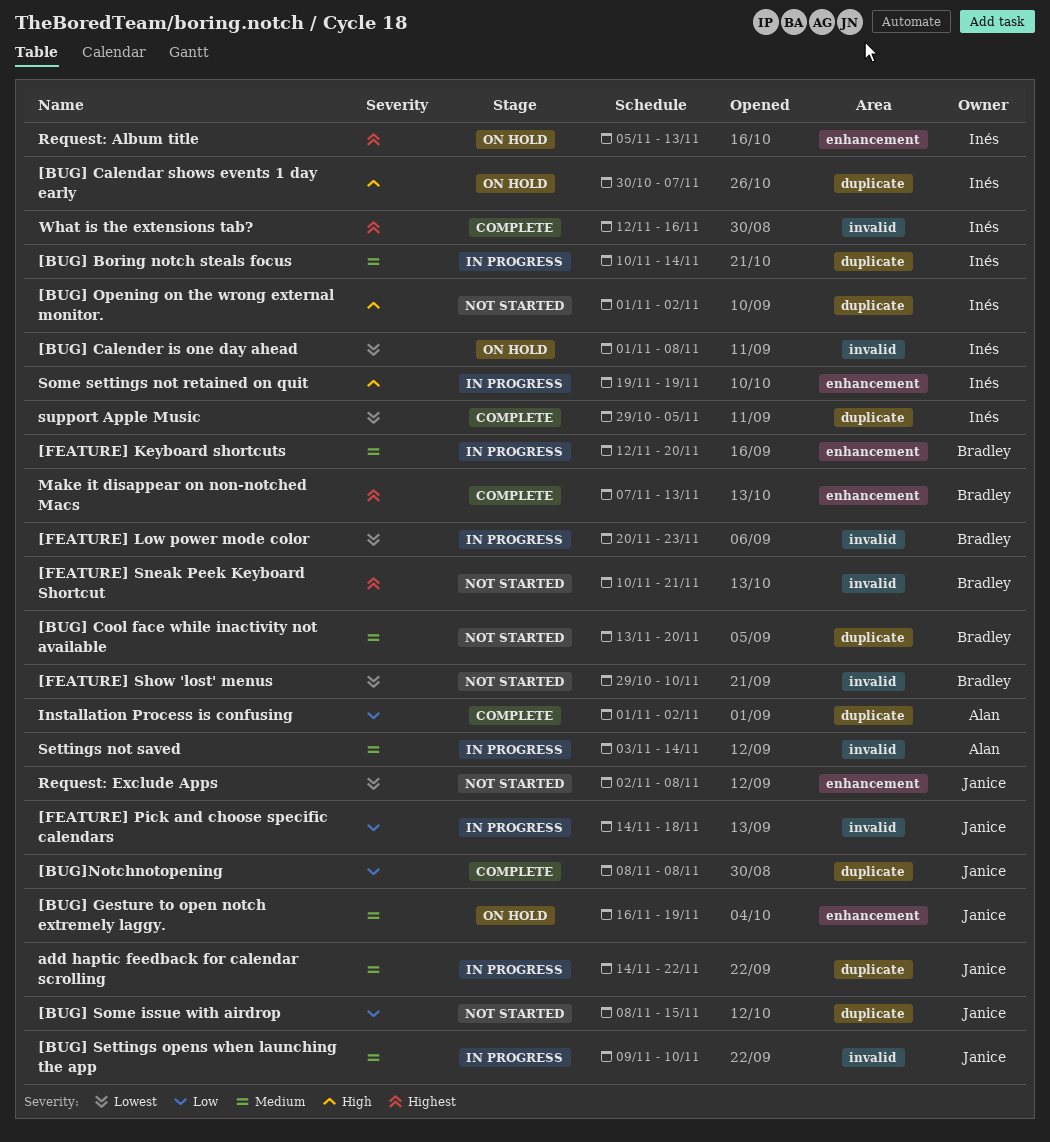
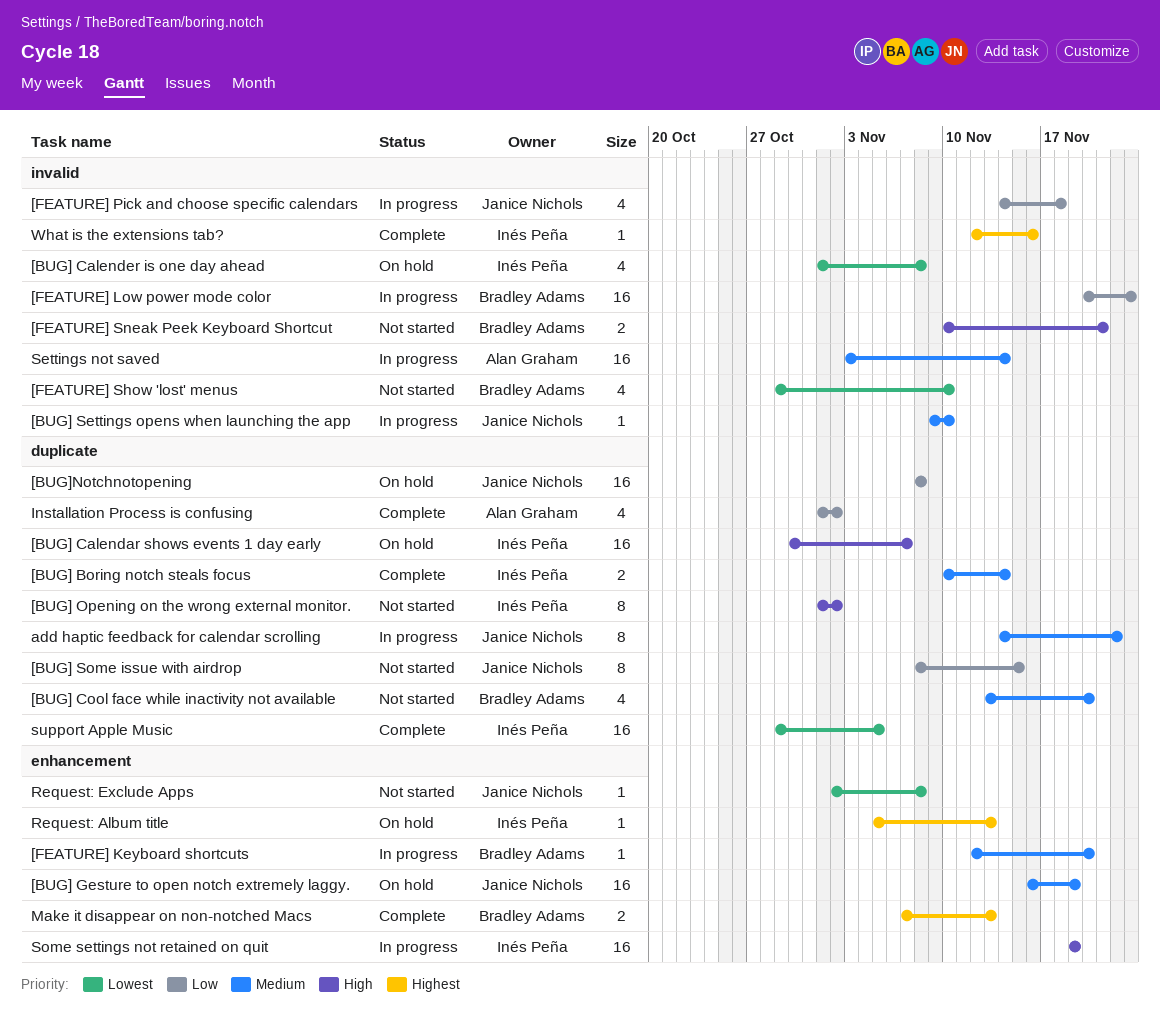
[BUG] Boring notch steals focus, status: In progress -> Complete
[BUG]Notchnotopening, status: Complete -> On hold
[FEATURE] Low power mode color, priority: Lowest -> Low
[FEATURE] Sneak Peek Keyboard Shortcut, priority: Highest -> High

